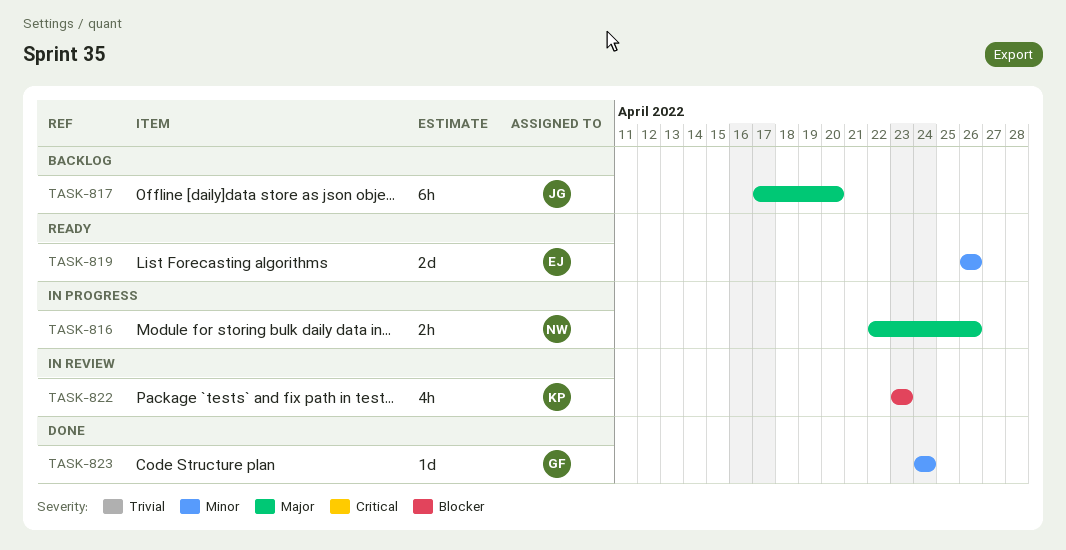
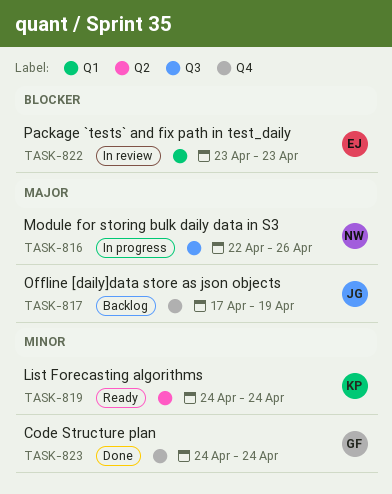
TASK-817, due: Apr 20 -> Apr 19
TASK-819, owner: EJ -> KP
TASK-819, start: Apr 26 -> Apr 24
TASK-819, due: Apr 26 -> Apr 24
TASK-822, owner: KP -> EJ

